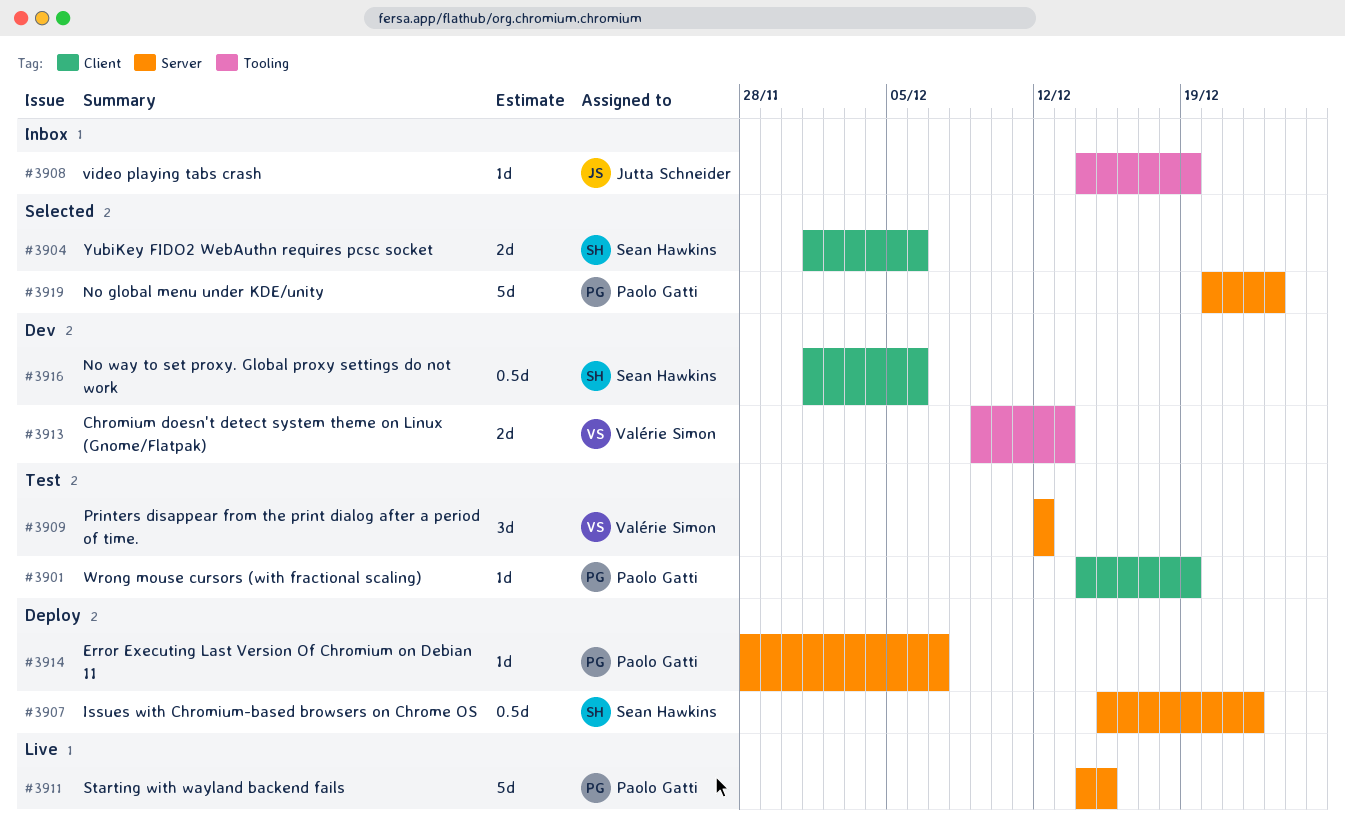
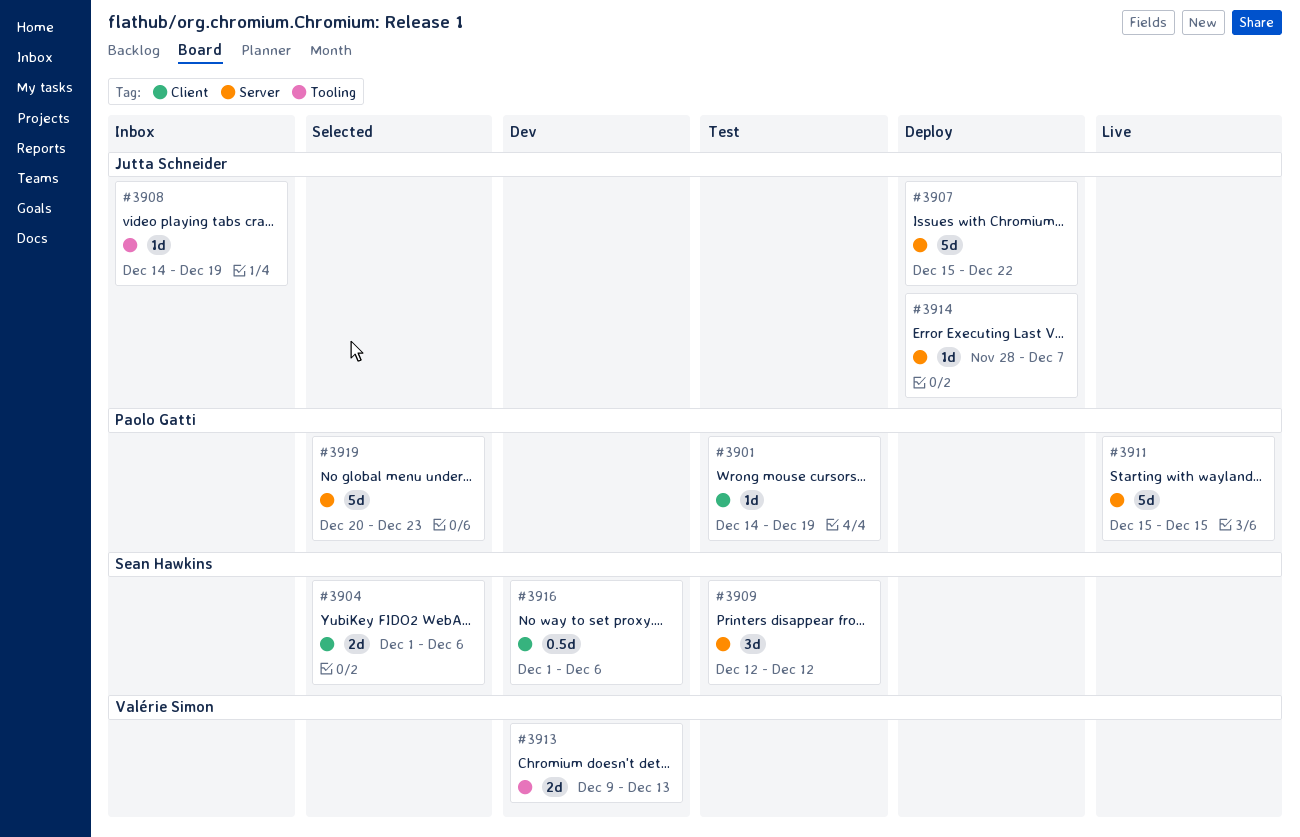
#3907, owner: Sean Hawkins -> Jutta Schneider
#3907, estimate: 0.5d -> 5d
#3909, owner: Valérie Simon -> Sean Hawkins
#3911, start: Dec 14 -> Dec 15
#3914, owner: Paolo Gatti -> Jutta Schneider

